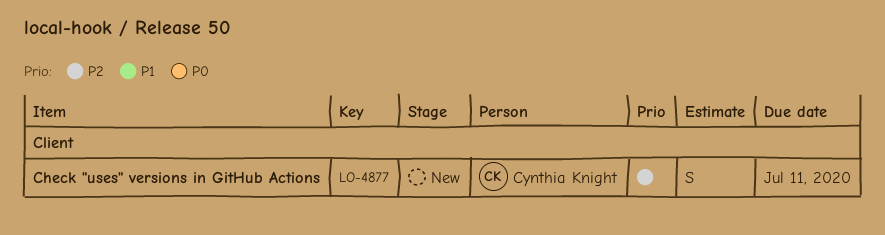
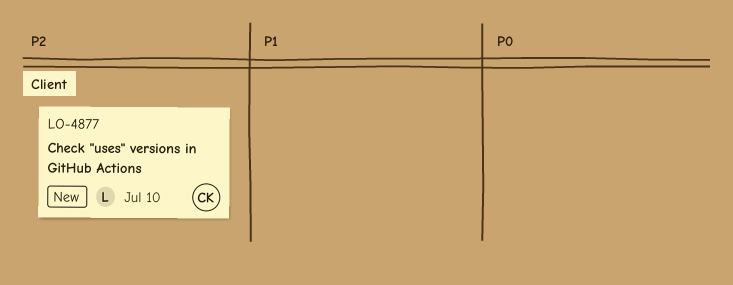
LO-4877, estimate: S -> L
LO-4877, due: Jul 11 -> Jul 10

